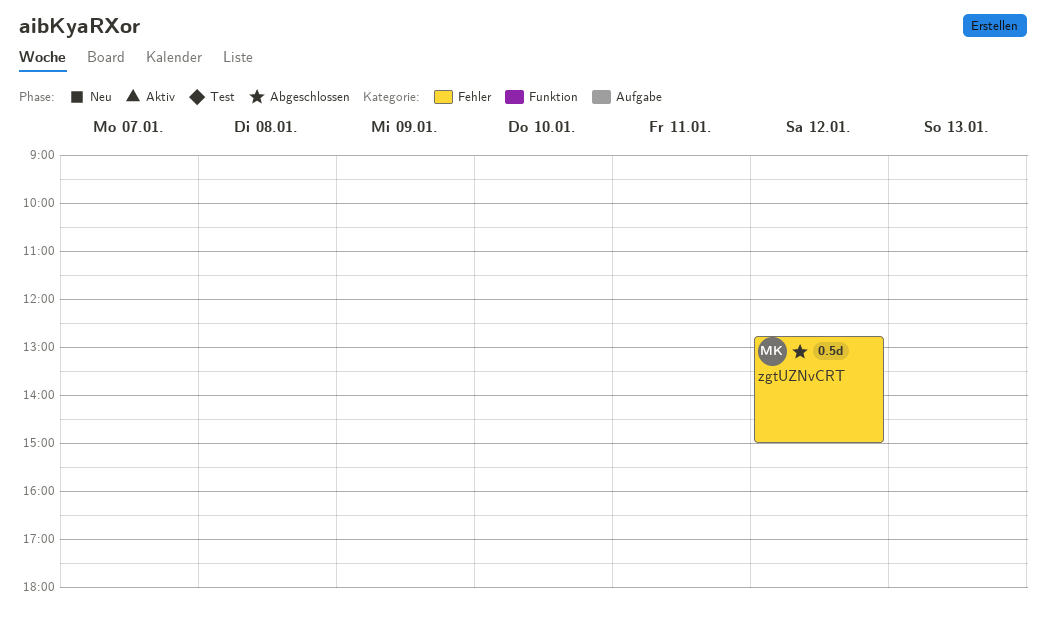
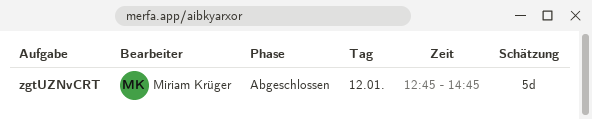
zgtUZNvCRT, estimate: 0.5d -> 5d
zgtUZNvCRT, ends: 15:00 -> 14:45

